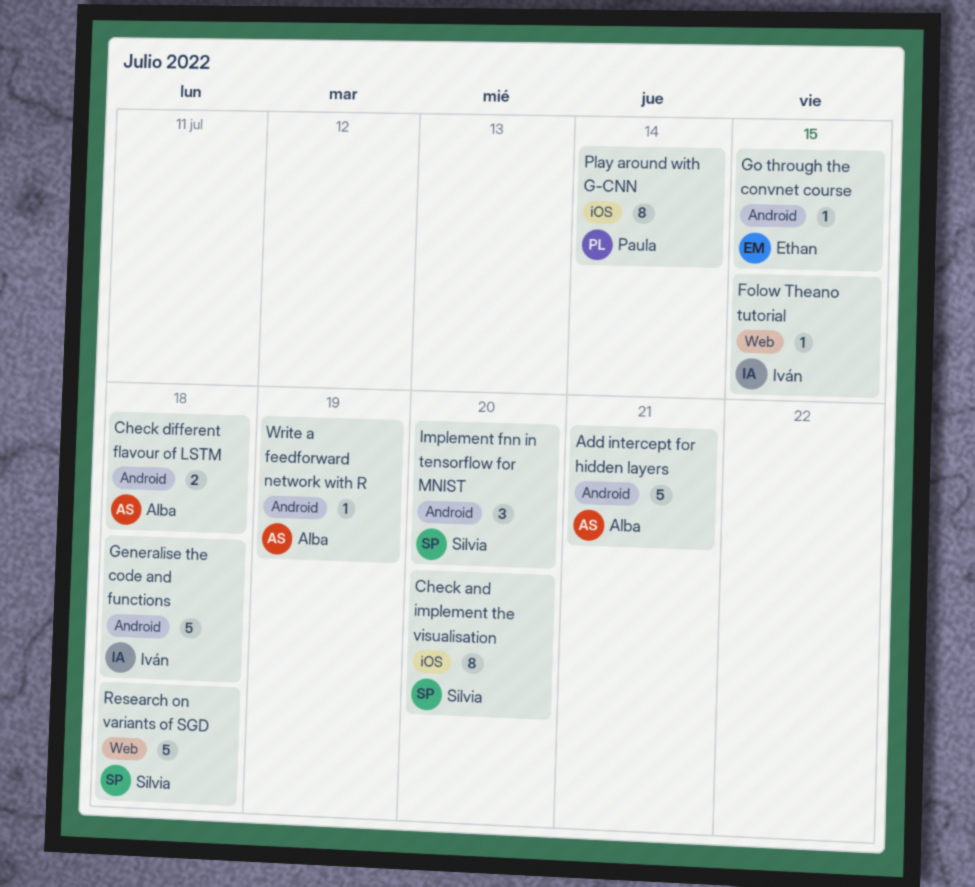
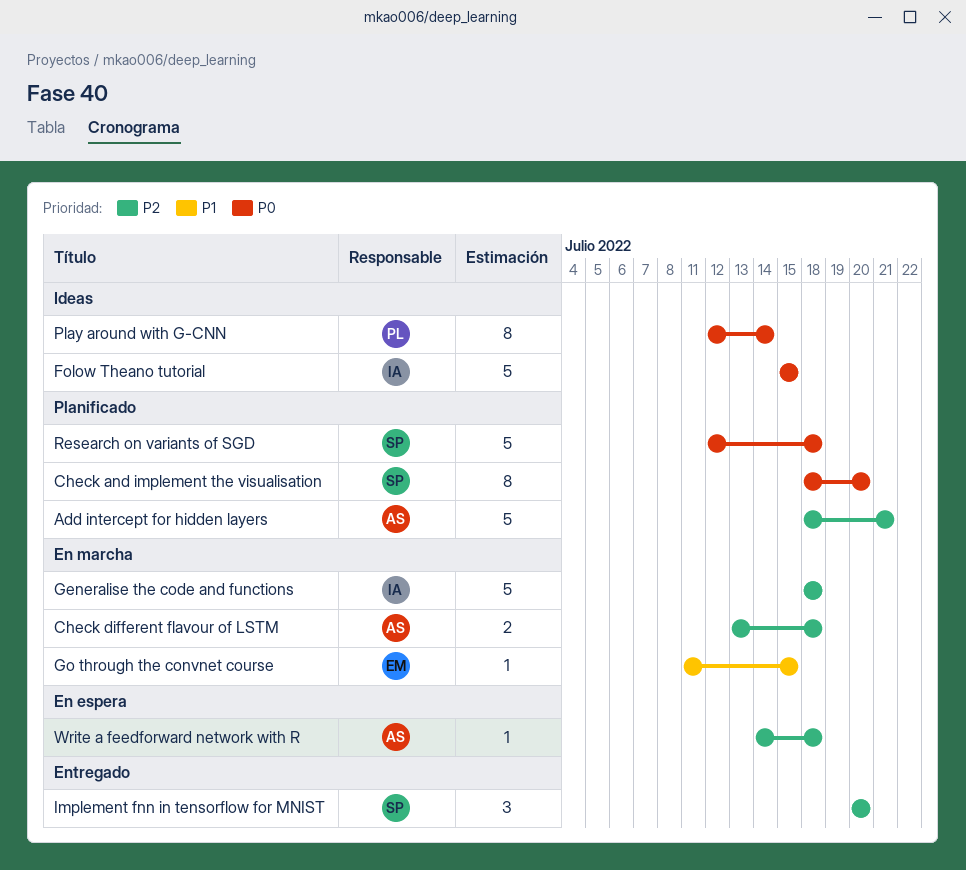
Folow Theano tutorial, estimate: 1 -> 5
Write a feedforward network with R, due: Jul 19 -> Jul 18

